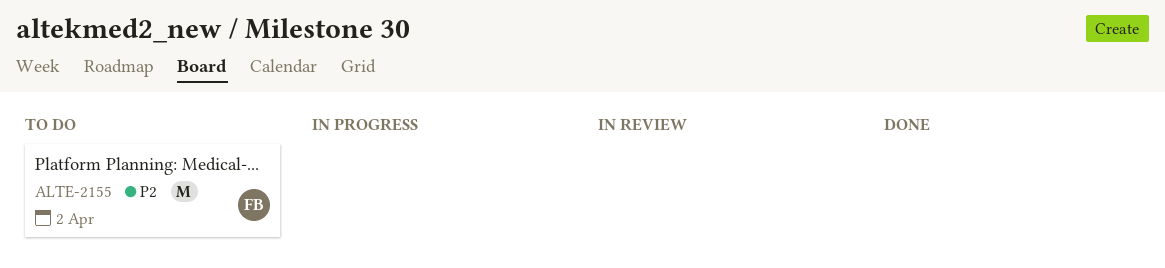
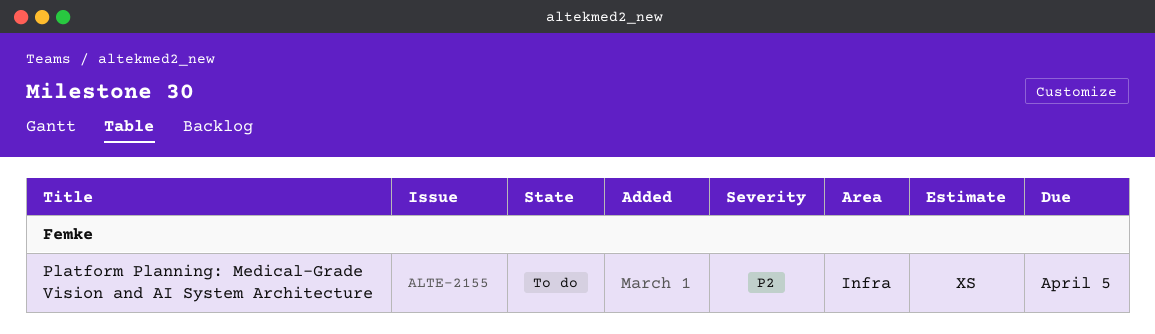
ALTE-2155, estimate: M -> XS
ALTE-2155, due: Apr 2 -> Apr 5

